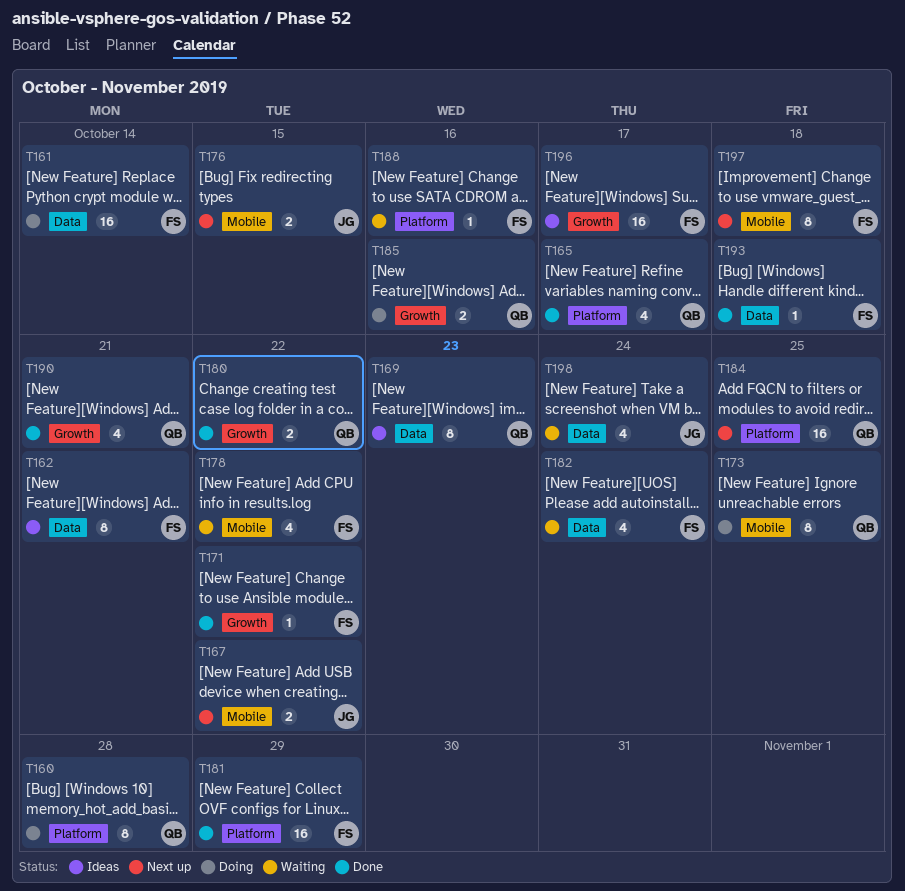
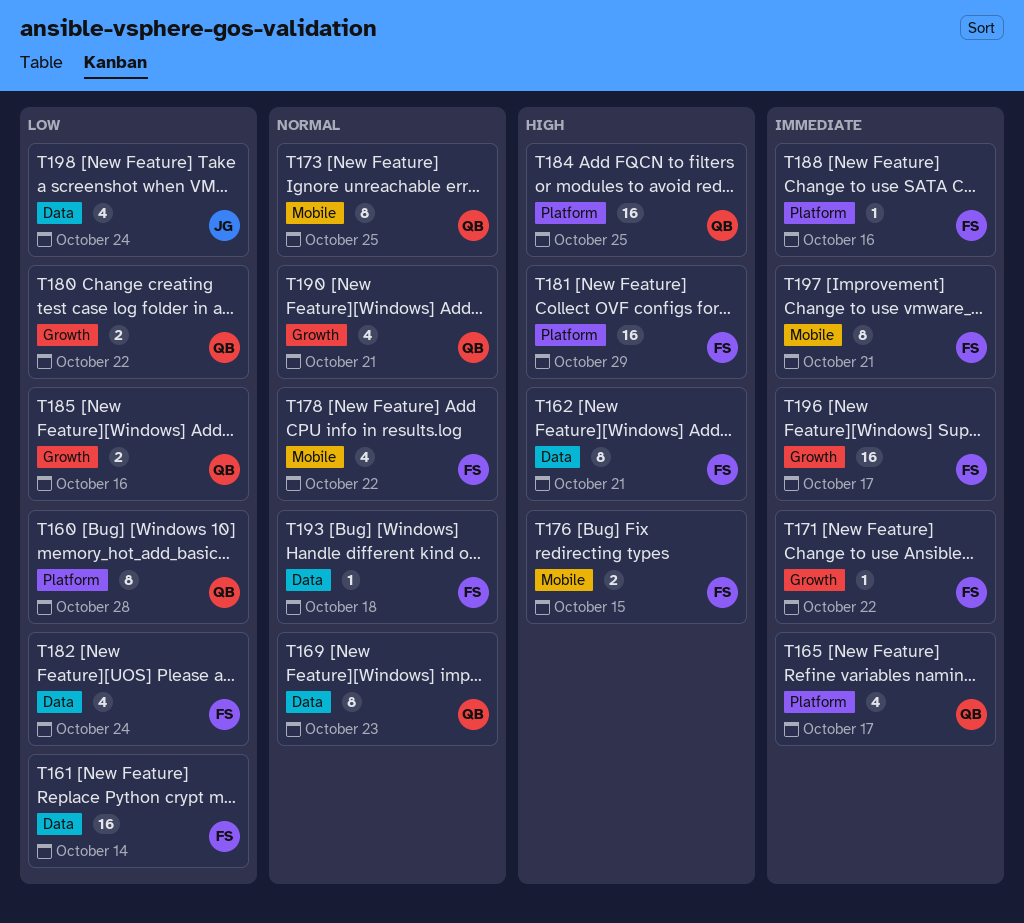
T167: present -> none
T176, owner: JG -> FS
T197, due: Oct 18 -> Oct 21

